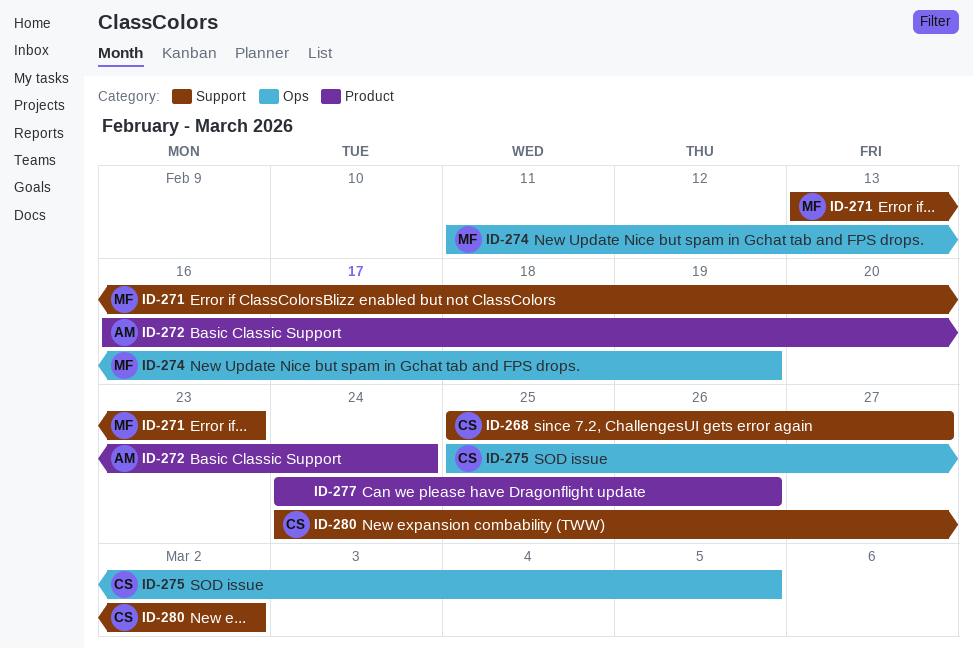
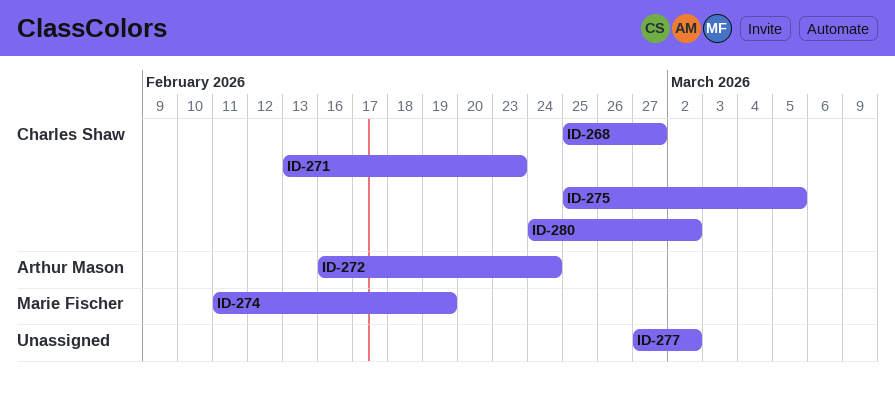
ID-271, owner: Marie Fischer -> Charles Shaw
ID-277, start: Feb 24 -> Feb 27
ID-277, due: Feb 26 -> Mar 2

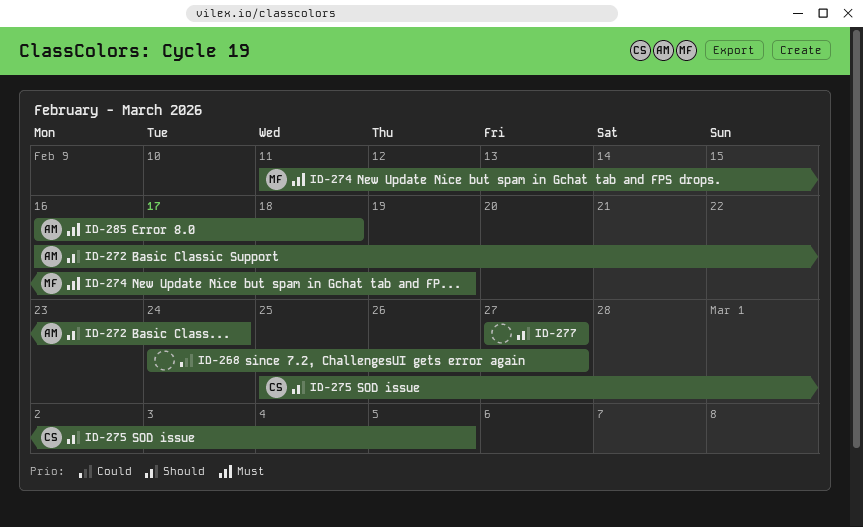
ID-268, owner: Charles Shaw -> none
ID-268, start: Feb 25 -> Feb 24
ID-271: present -> none
ID-277, due: Mar 2 -> Feb 27
ID-280: present -> none
ID-285: none -> present

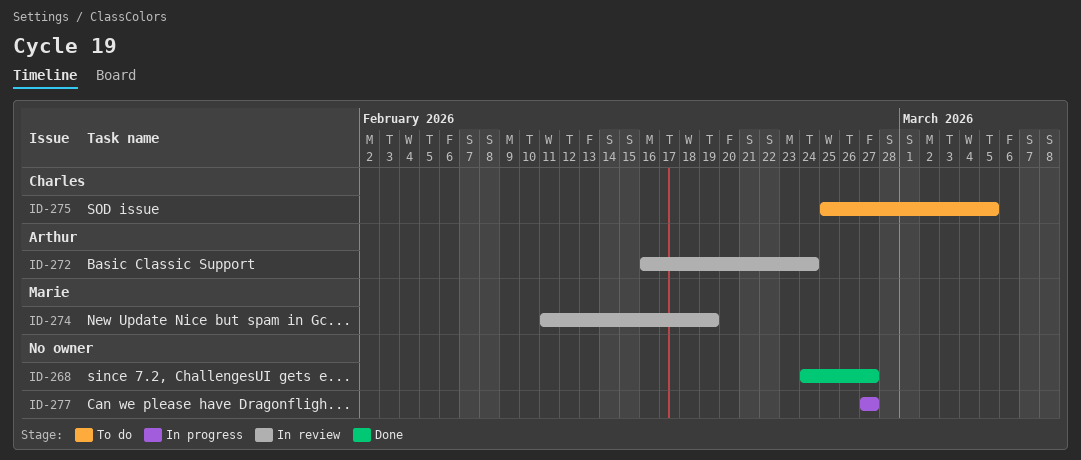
ID-285: present -> none

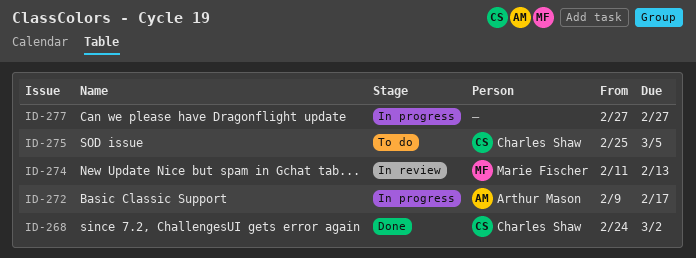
ID-268, owner: none -> Charles Shaw
ID-268, due: Feb 27 -> Mar 2
ID-272, status: In review -> In progress
ID-272, start: Feb 16 -> Feb 9
ID-272, due: Feb 24 -> Feb 17
ID-274, due: Feb 19 -> Feb 13

